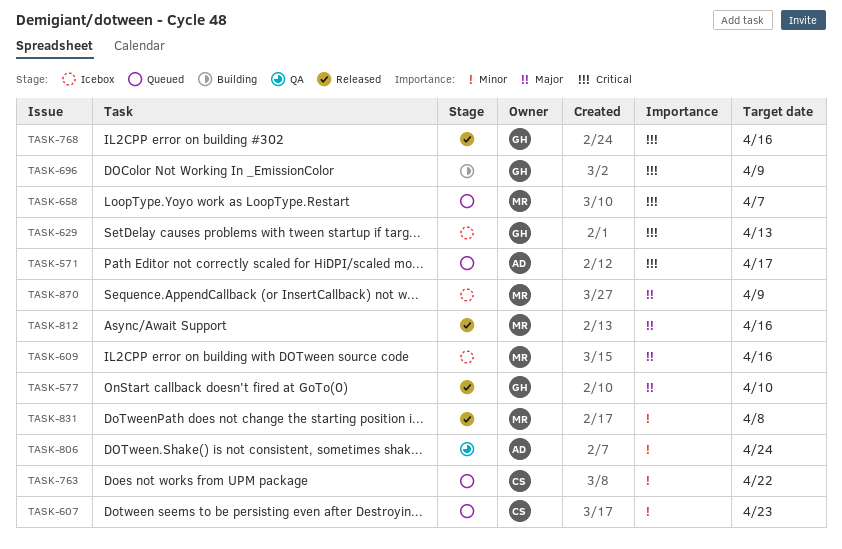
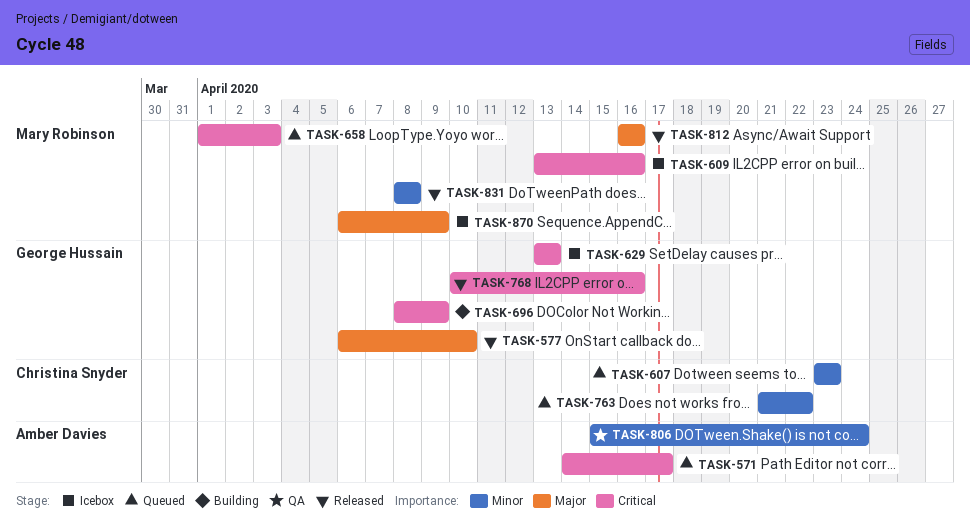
TASK-609, priority: Major -> Critical
TASK-658, due: Apr 7 -> Apr 3

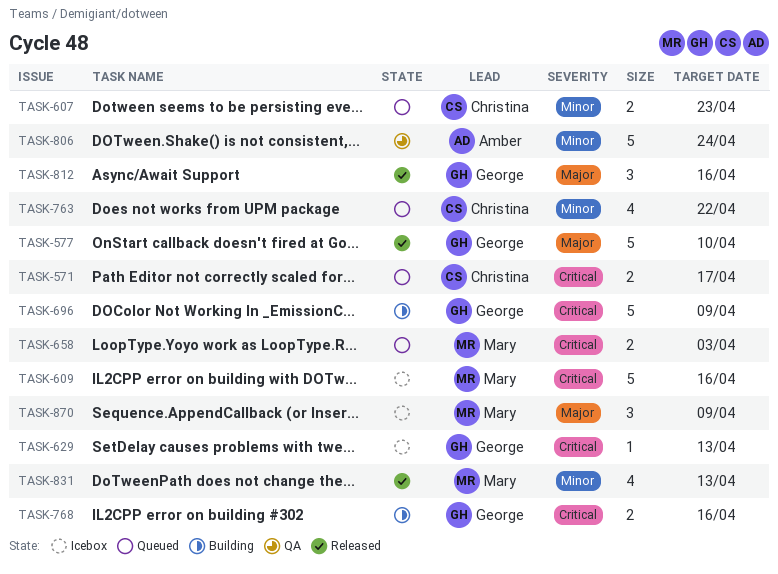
TASK-571, owner: Amber Davies -> Christina Snyder
TASK-768, status: Released -> Building
TASK-812, owner: Mary Robinson -> George Hussain
TASK-831, due: Apr 8 -> Apr 13

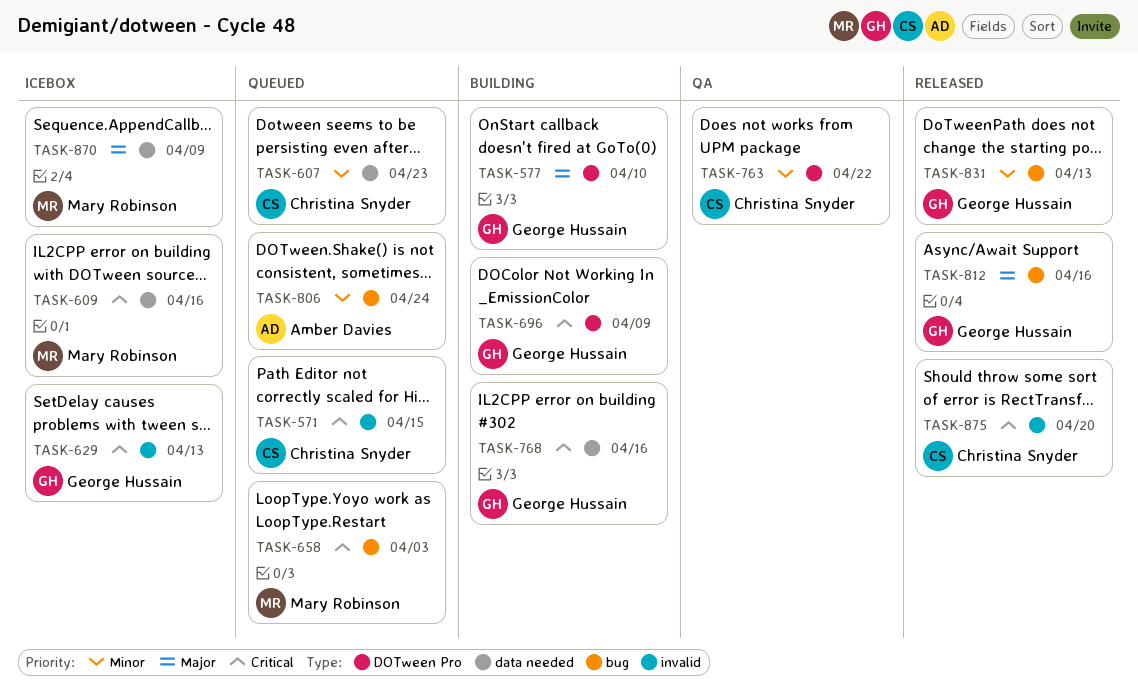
TASK-571, due: Apr 17 -> Apr 15
TASK-577, status: Released -> Building
TASK-763, status: Queued -> QA
TASK-806, status: QA -> Queued
TASK-831, owner: Mary Robinson -> George Hussain
TASK-875: none -> present

